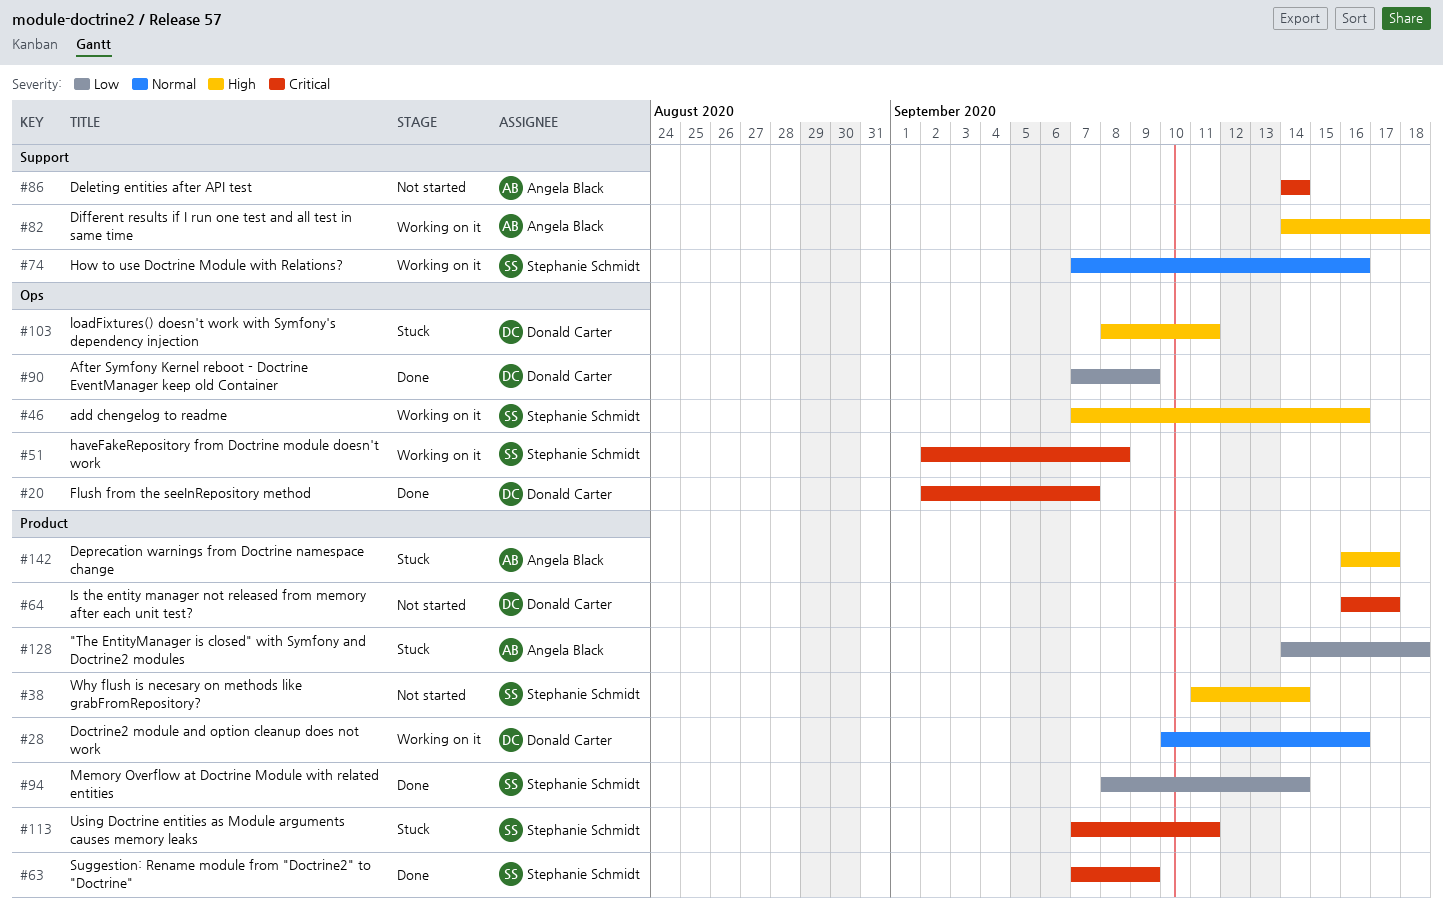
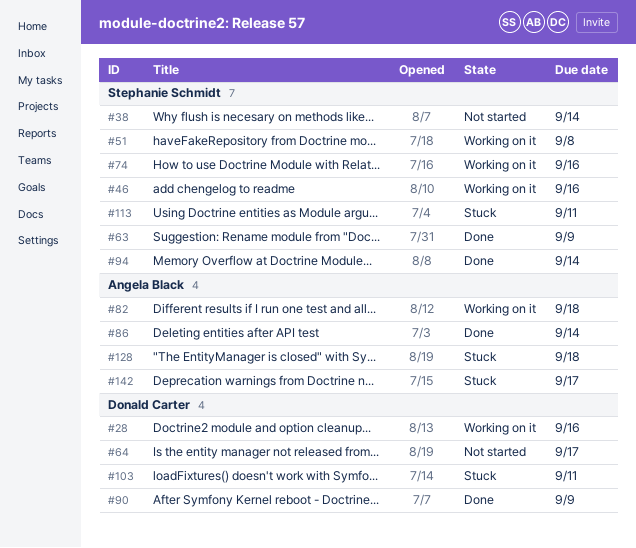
#20: present -> none
#86, status: Not started -> Done

